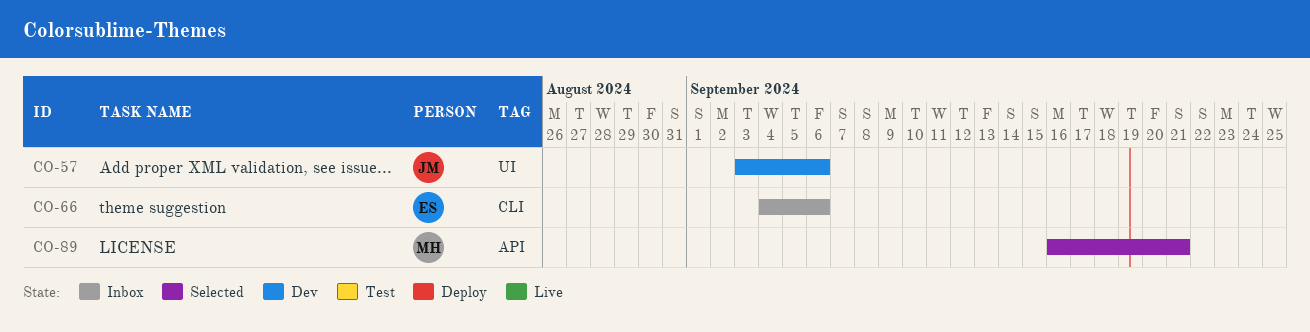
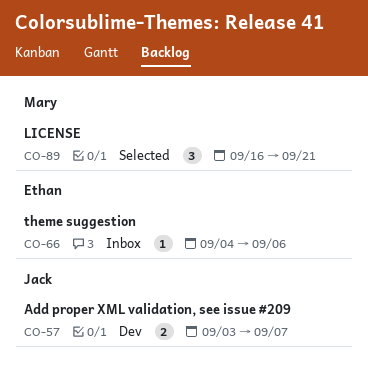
CO-57, due: Sep 6 -> Sep 7

